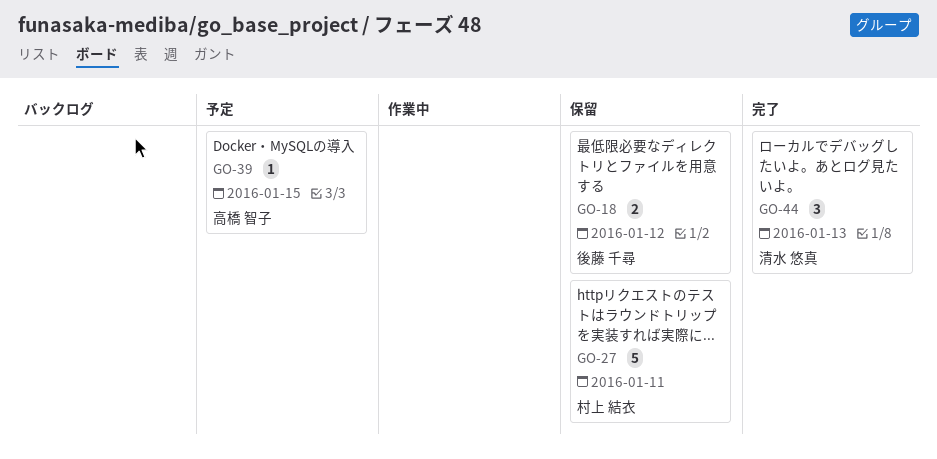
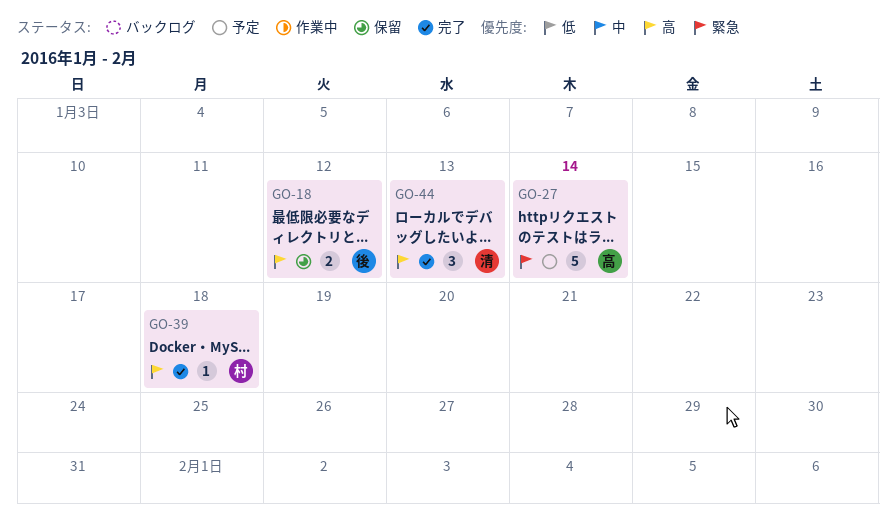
GO-27, status: 保留 -> 予定
GO-27, owner: 村上 結衣 -> 高橋 智子
GO-27, due: Jan 11 -> Jan 14
GO-39, status: 予定 -> 完了
GO-39, owner: 高橋 智子 -> 村上 結衣
GO-39, due: Jan 15 -> Jan 18

